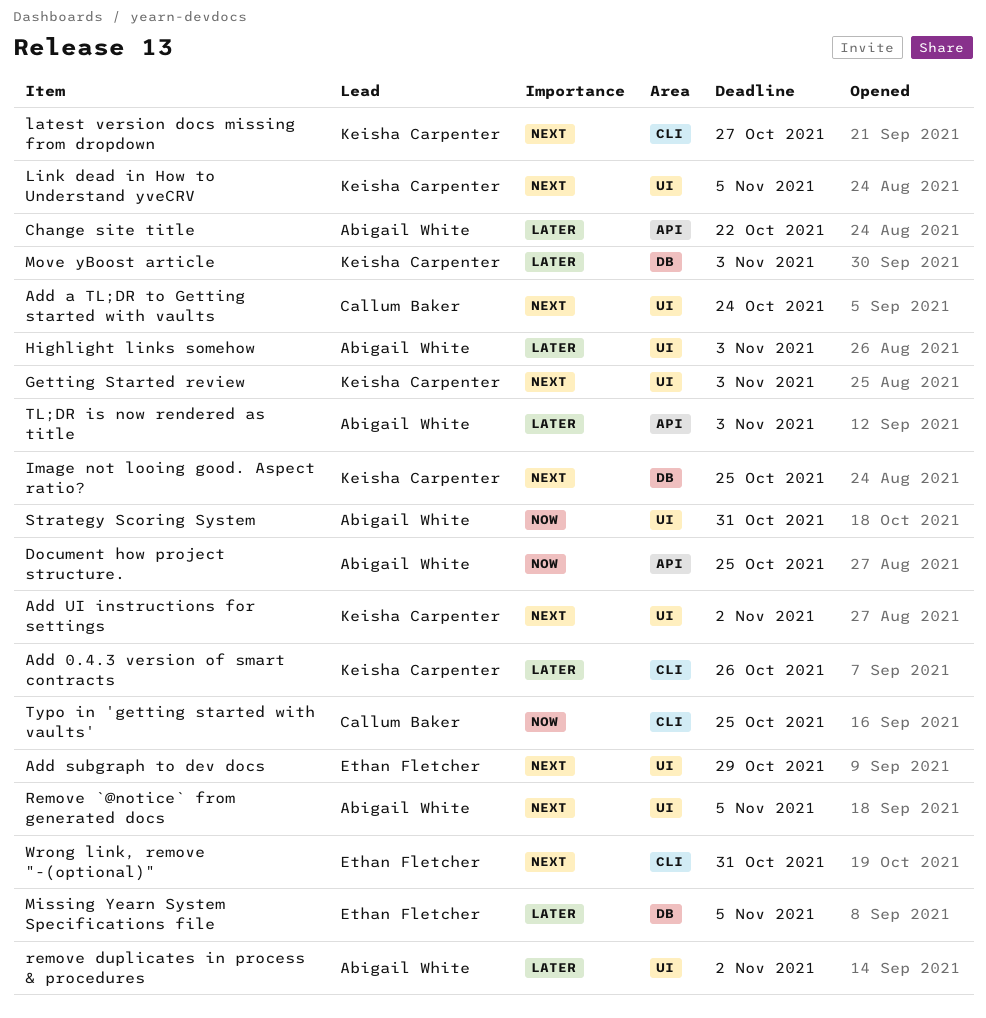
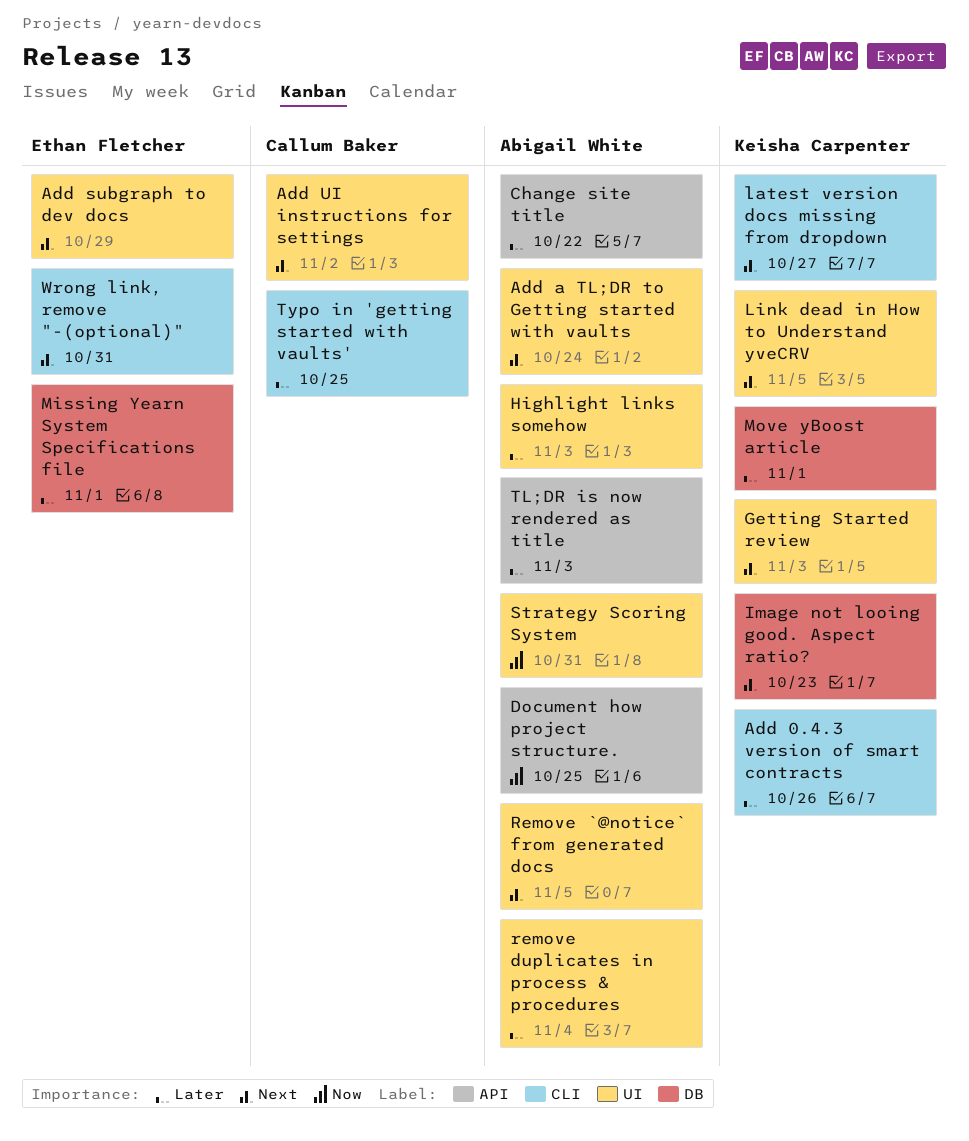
Add a TL;DR to Getting started with vaults, owner: Callum Baker -> Abigail White
Add UI instructions for settings, owner: Keisha Carpenter -> Callum Baker
Image not looing good. Aspect ratio?, due: Oct 25 -> Oct 23
Missing Yearn System Specifications file, due: Nov 5 -> Nov 1
Move yBoost article, due: Nov 3 -> Nov 1
remove duplicates in process & procedures, due: Nov 2 -> Nov 4
Typo in 'getting started with vaults', priority: Now -> Later

